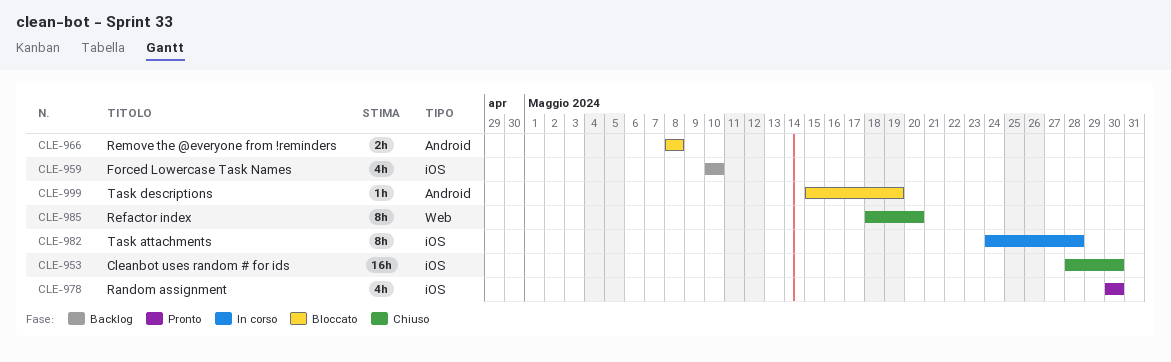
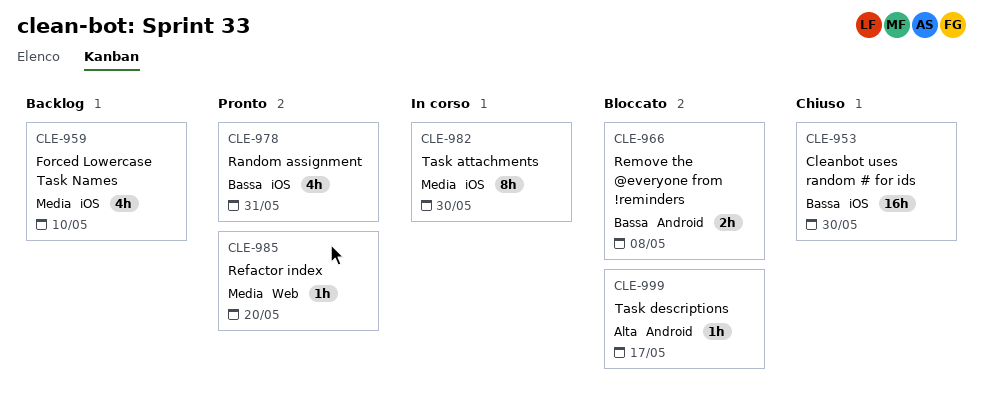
CLE-978, due: May 30 -> May 31
CLE-982, due: May 28 -> May 30
CLE-985, status: Chiuso -> Pronto
CLE-985, estimate: 8h -> 1h
CLE-999, due: May 19 -> May 17

